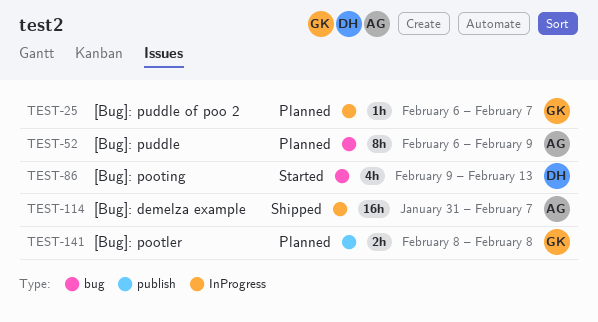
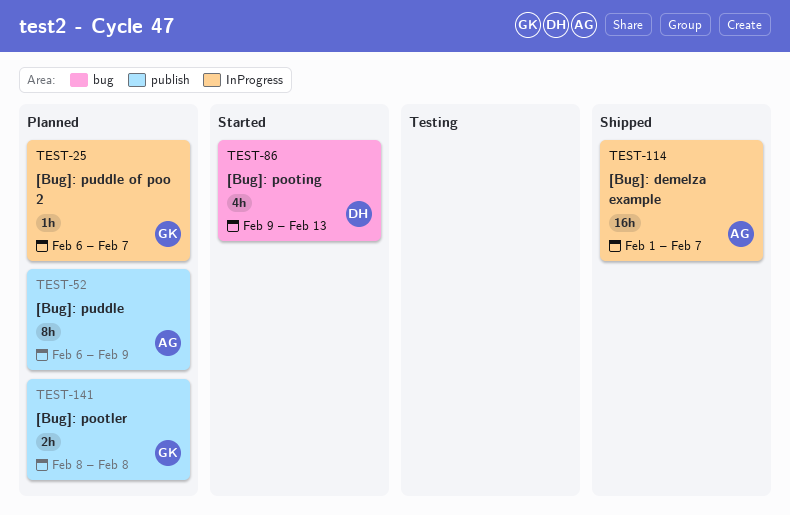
TEST-52, label: bug -> publish
TEST-114, start: Jan 31 -> Feb 1

